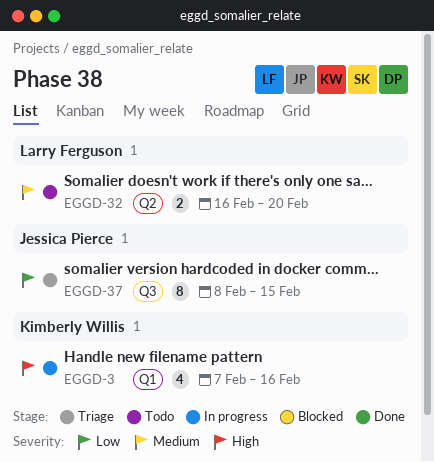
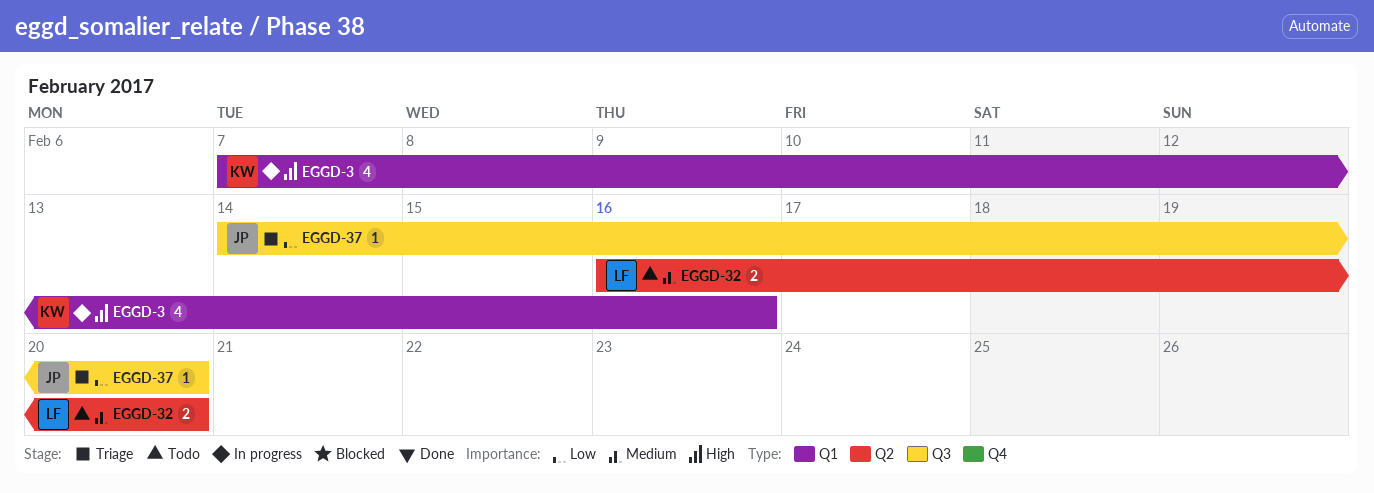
EGGD-37, estimate: 8 -> 1
EGGD-37, start: Feb 8 -> Feb 14
EGGD-37, due: Feb 15 -> Feb 20

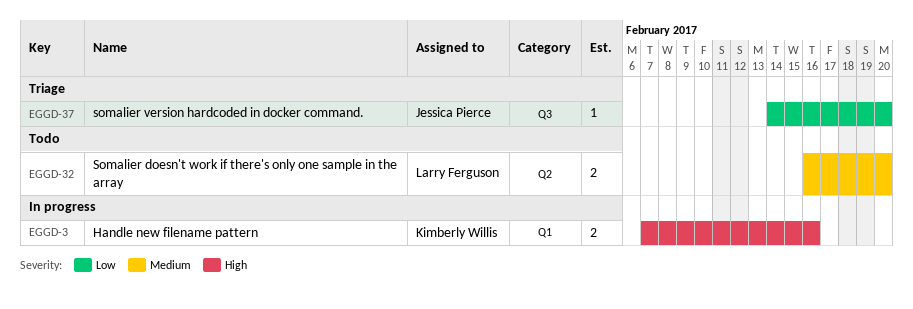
EGGD-3, estimate: 4 -> 2

